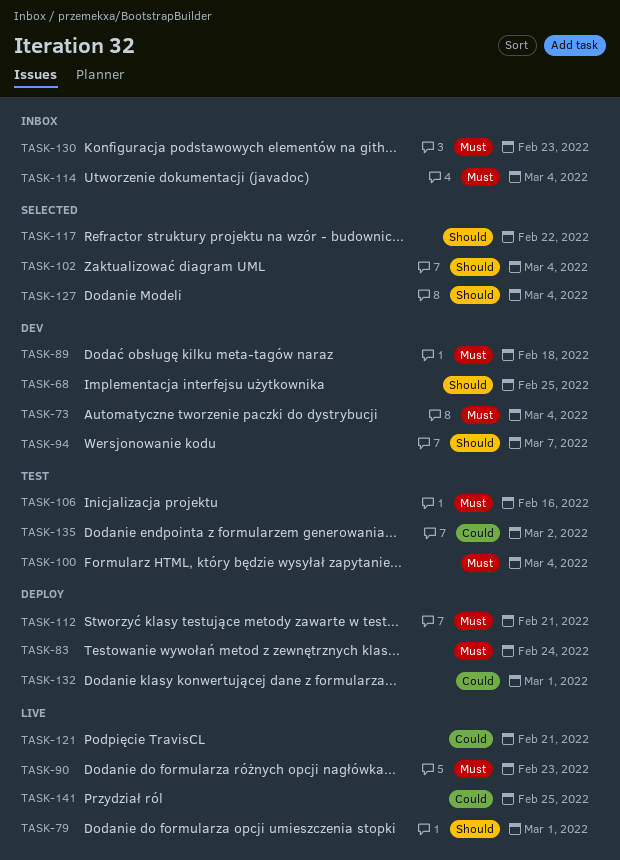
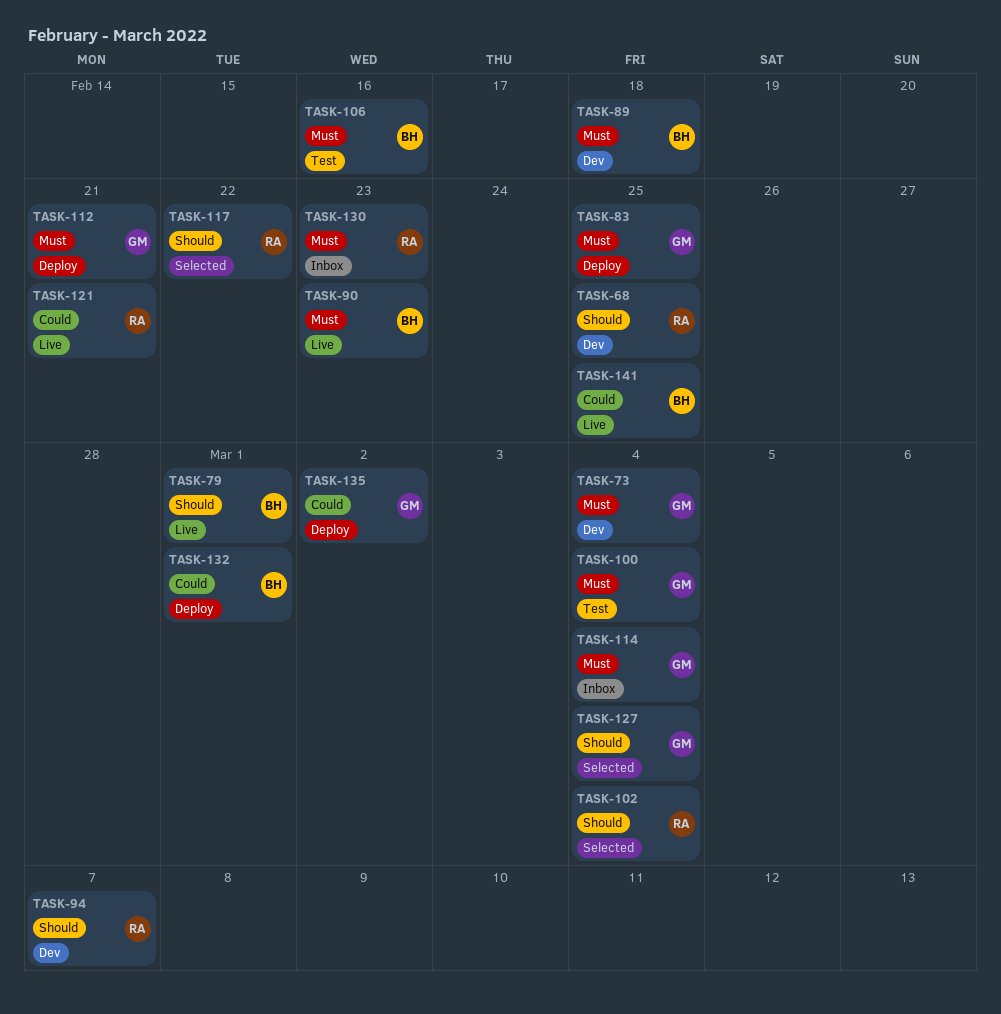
TASK-83, due: Feb 24 -> Feb 25
TASK-135, status: Test -> Deploy

